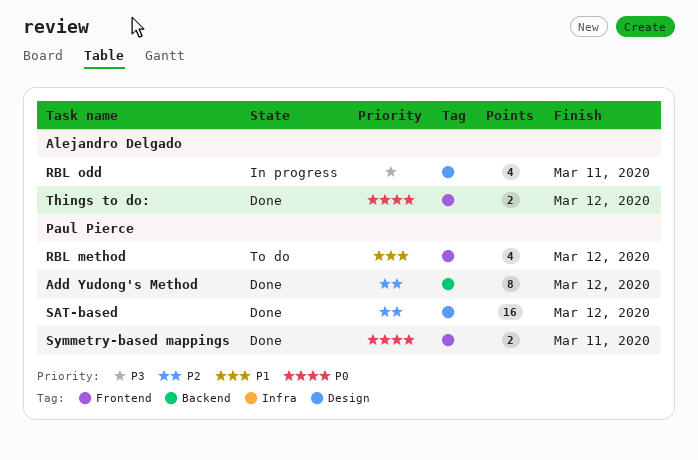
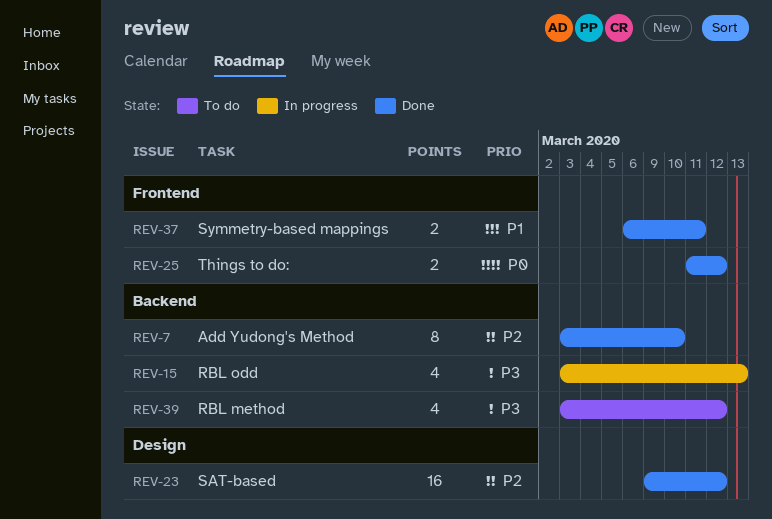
Add Yudong's Method, due: Mar 12 -> Mar 10
RBL method, priority: P1 -> P3
RBL method, label: Frontend -> Backend
RBL odd, label: Design -> Backend
RBL odd, due: Mar 11 -> Mar 13
Symmetry-based mappings, priority: P0 -> P1

